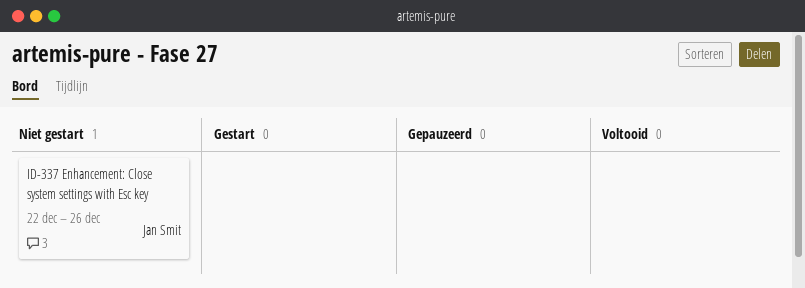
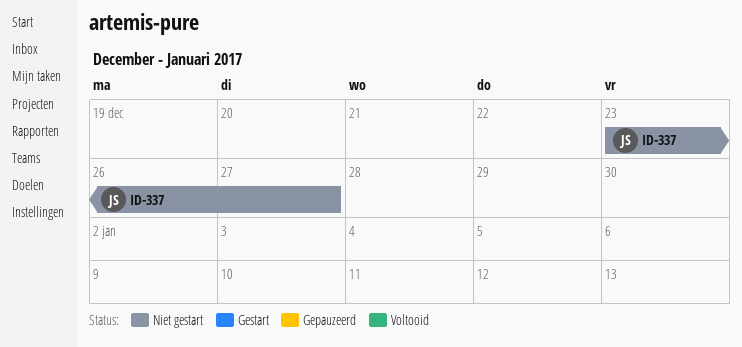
ID-337, start: Dec 22 -> Dec 23
ID-337, due: Dec 26 -> Dec 27

